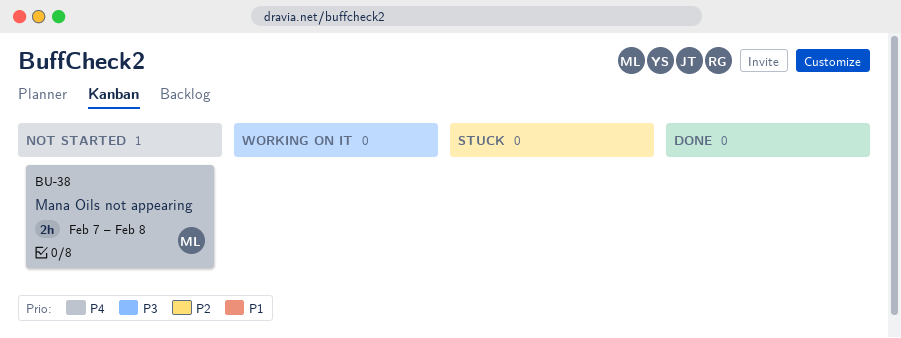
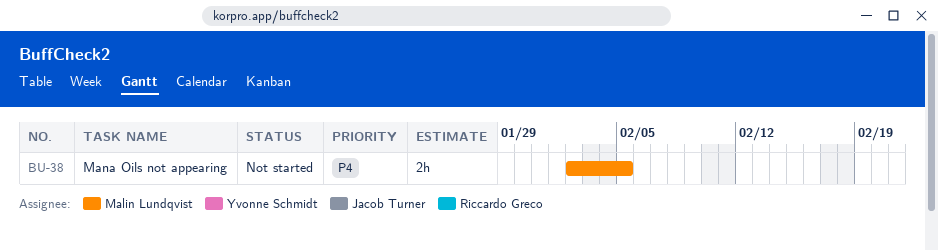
BU-38, start: Feb 7 -> Feb 2
BU-38, due: Feb 8 -> Feb 5

